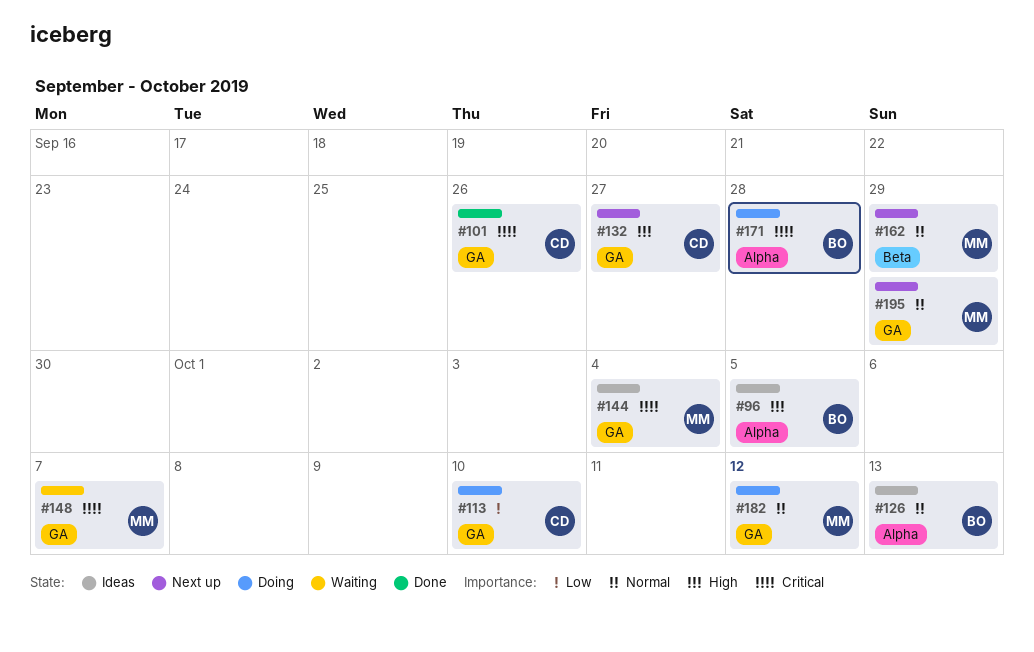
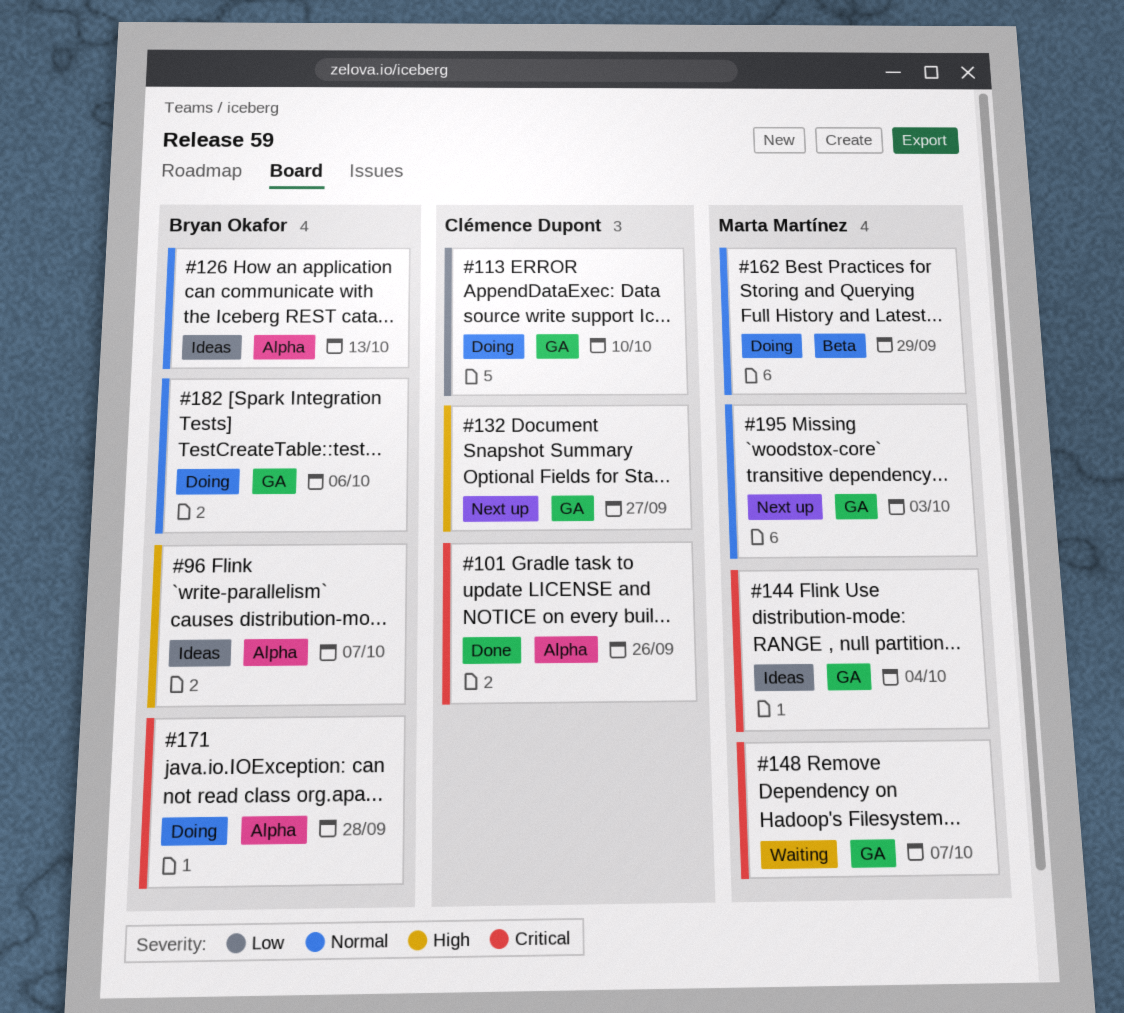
#96, due: Oct 5 -> Oct 7
#101, label: GA -> Alpha
#162, status: Next up -> Doing
#182, owner: Marta Martínez -> Bryan Okafor
#182, due: Oct 12 -> Oct 6
#195, due: Sep 29 -> Oct 3

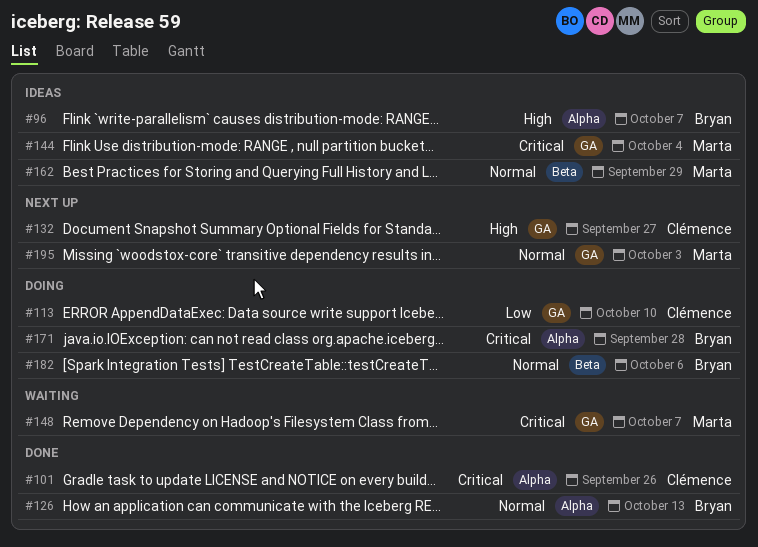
#126, status: Ideas -> Done
#162, status: Doing -> Ideas
#182, label: GA -> Beta

